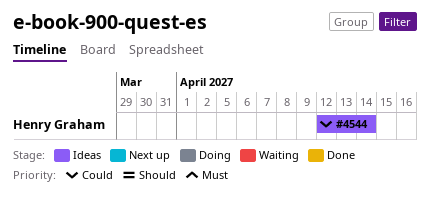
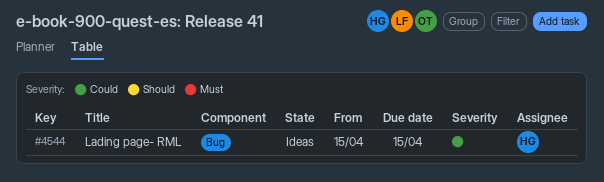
#4544, start: Apr 12 -> Apr 15
#4544, due: Apr 14 -> Apr 15

